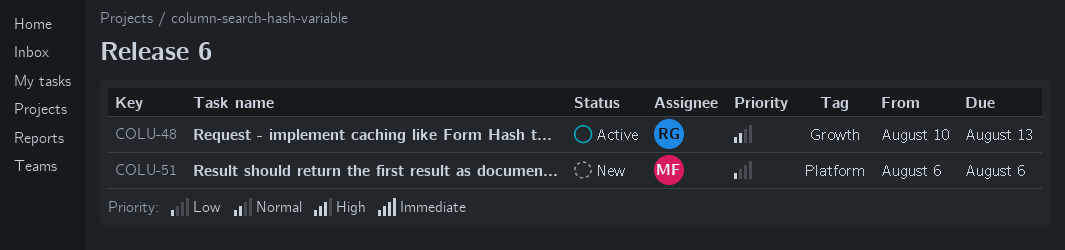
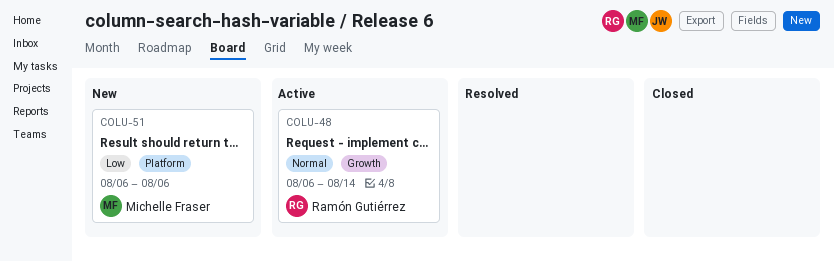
COLU-48, start: Aug 10 -> Aug 6
COLU-48, due: Aug 13 -> Aug 14

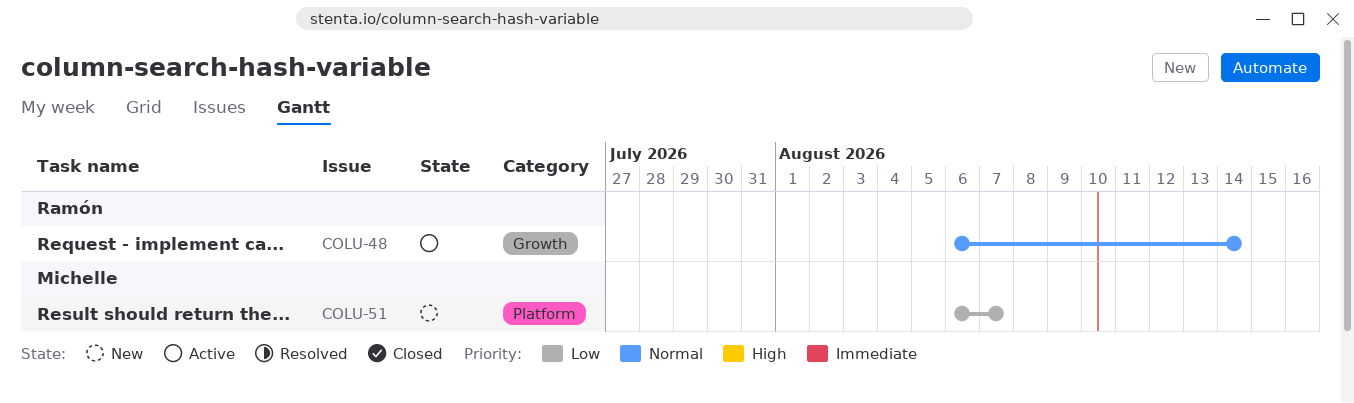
COLU-51, due: Aug 6 -> Aug 7

